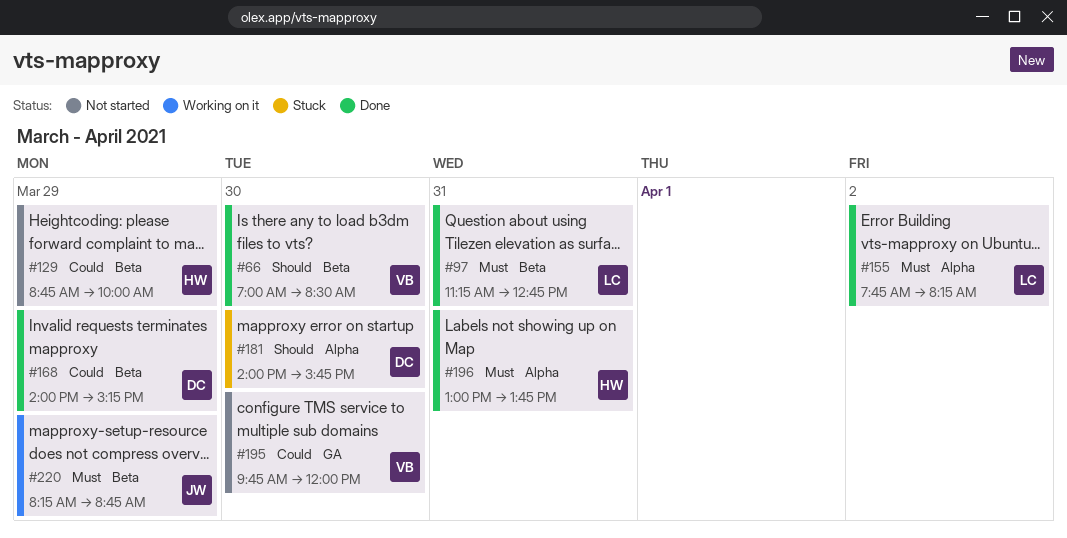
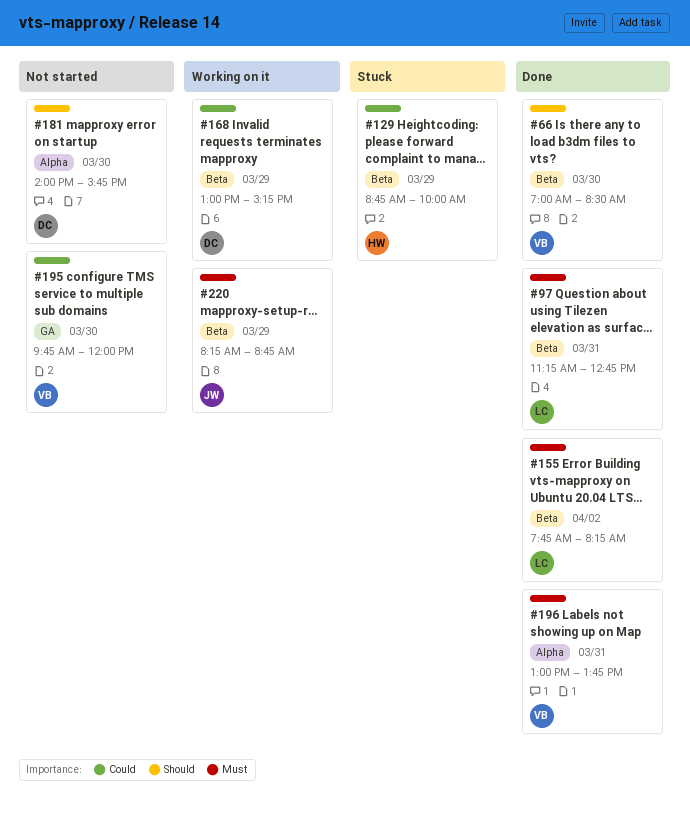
#129, status: Not started -> Stuck
#155, label: Alpha -> Beta
#168, status: Done -> Working on it
#168, begins: 14:00 -> 13:00
#181, status: Stuck -> Not started
#196, owner: HW -> VB

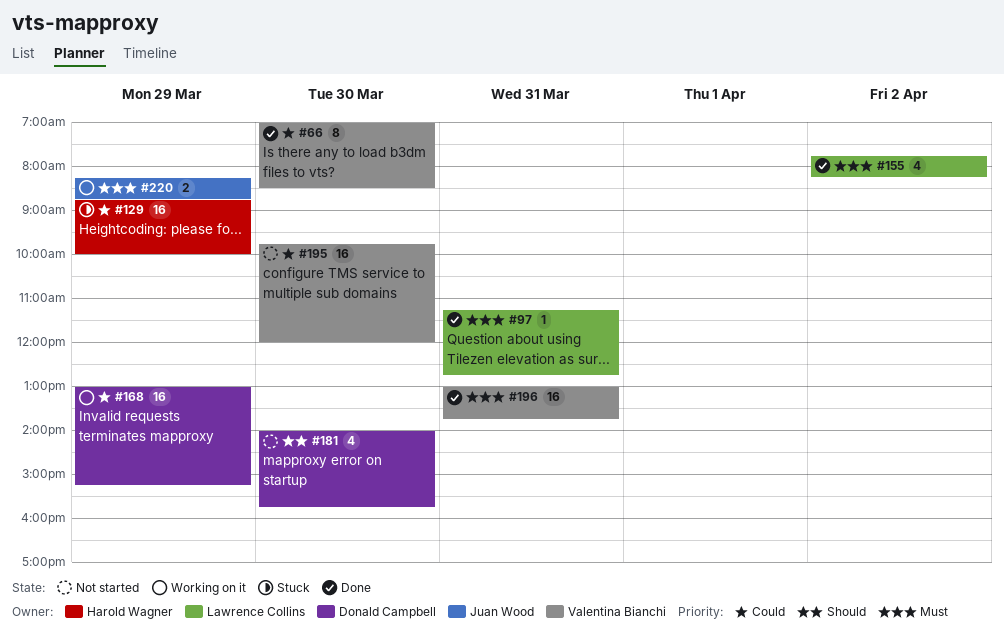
#66, priority: Should -> Could

